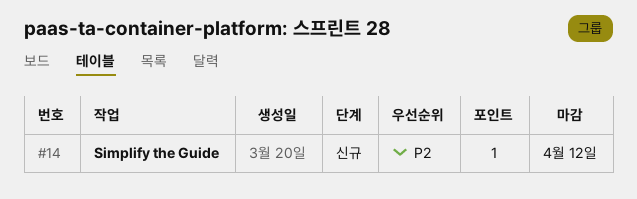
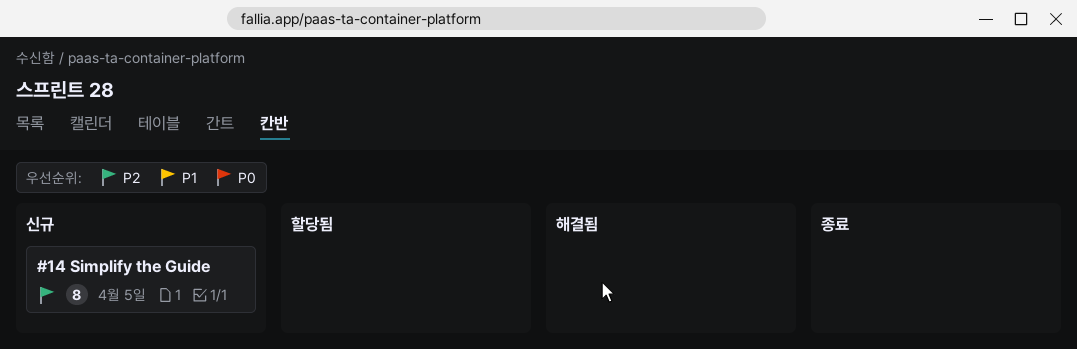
#14, estimate: 1 -> 8
#14, due: Apr 12 -> Apr 5

